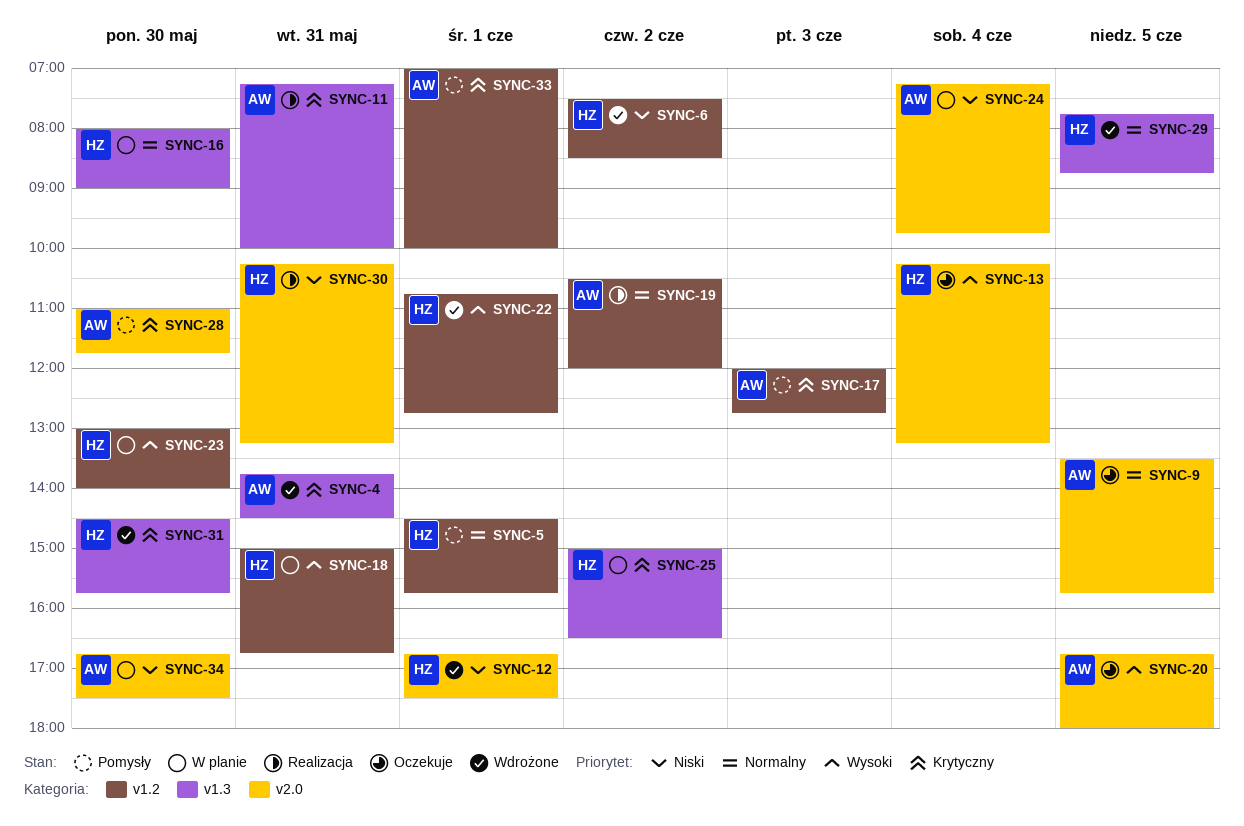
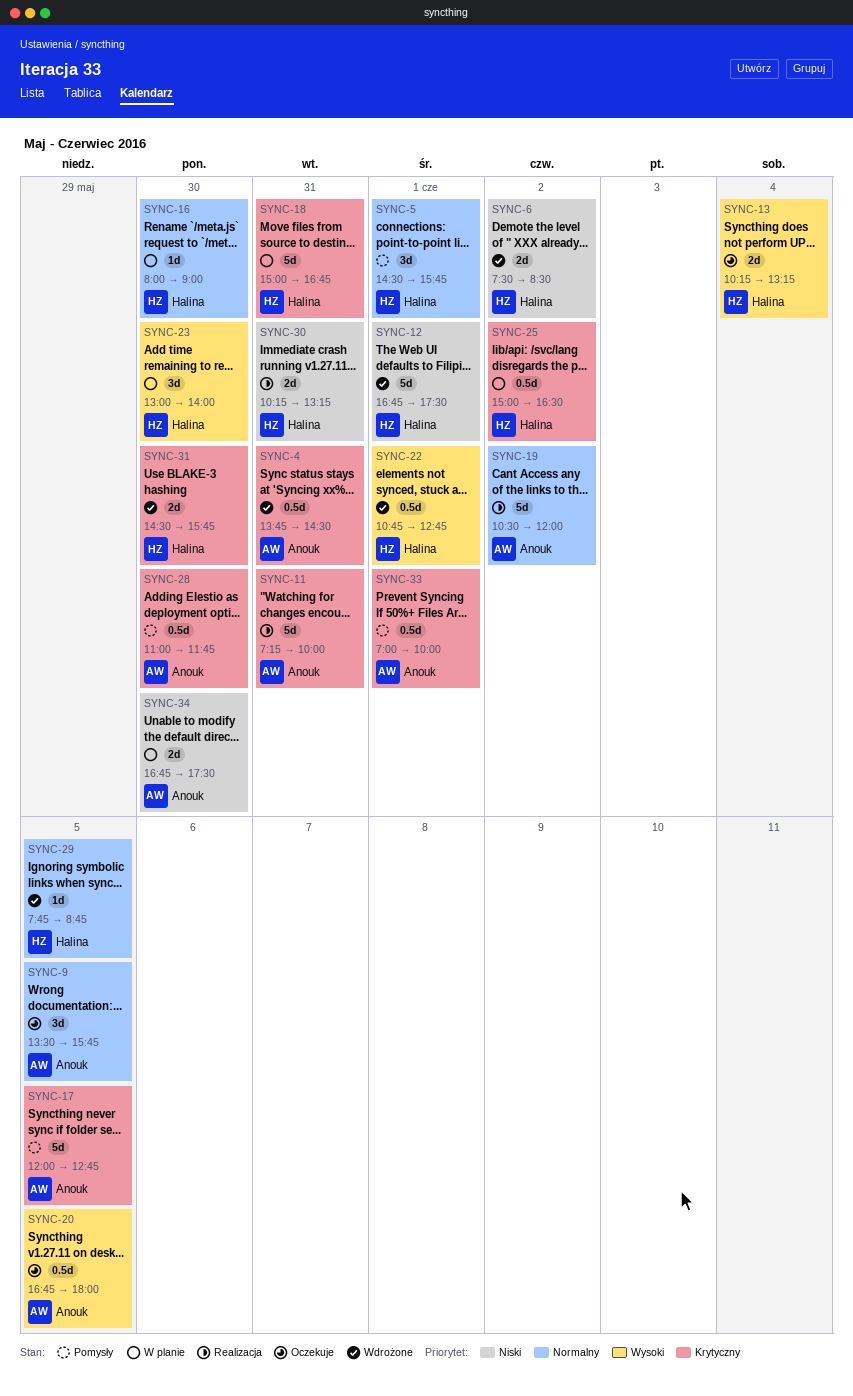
SYNC-17, day: Jun 3 -> Jun 5
SYNC-18, priority: Wysoki -> Krytyczny
SYNC-24: present -> none

